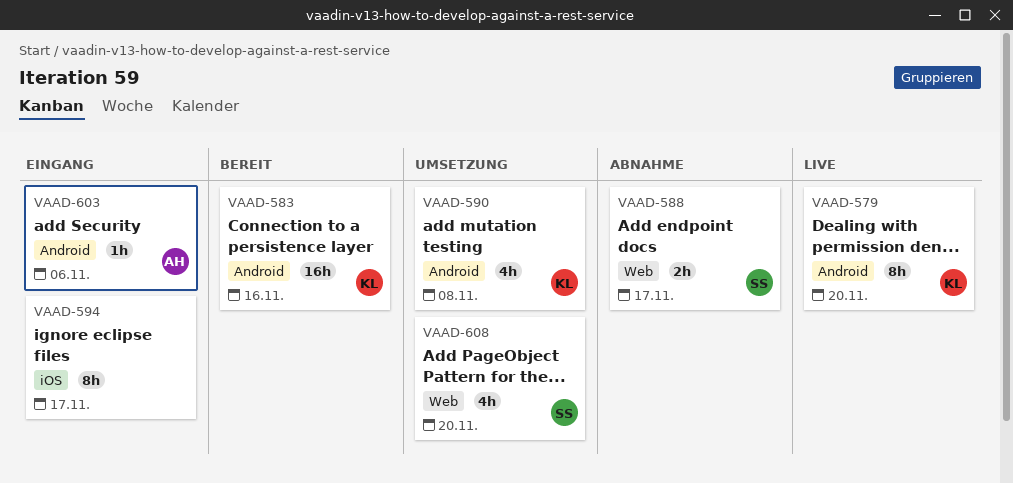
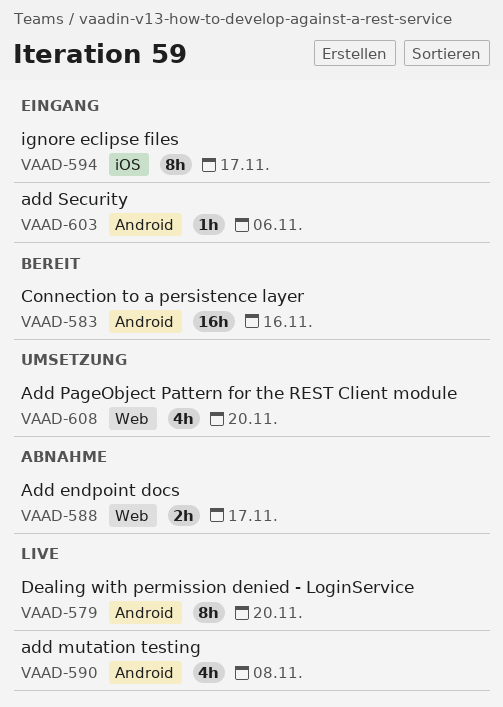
VAAD-590, status: Umsetzung -> Live

